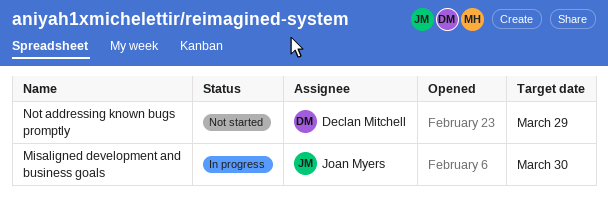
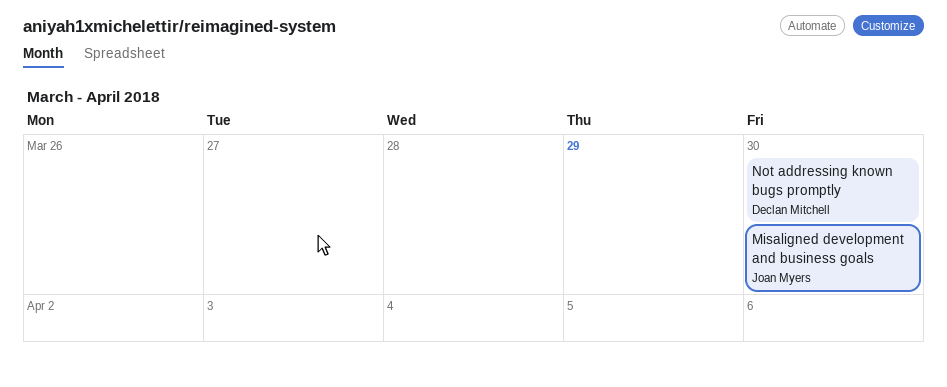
Not addressing known bugs promptly, due: Mar 29 -> Mar 30

